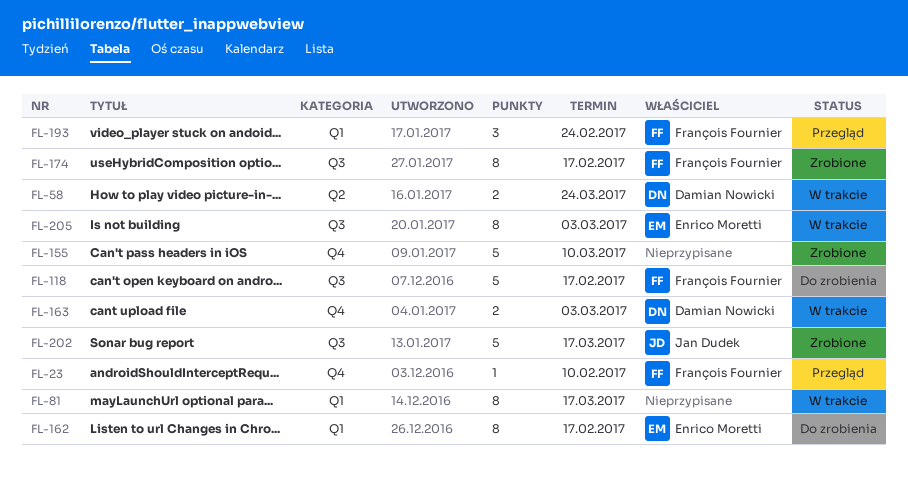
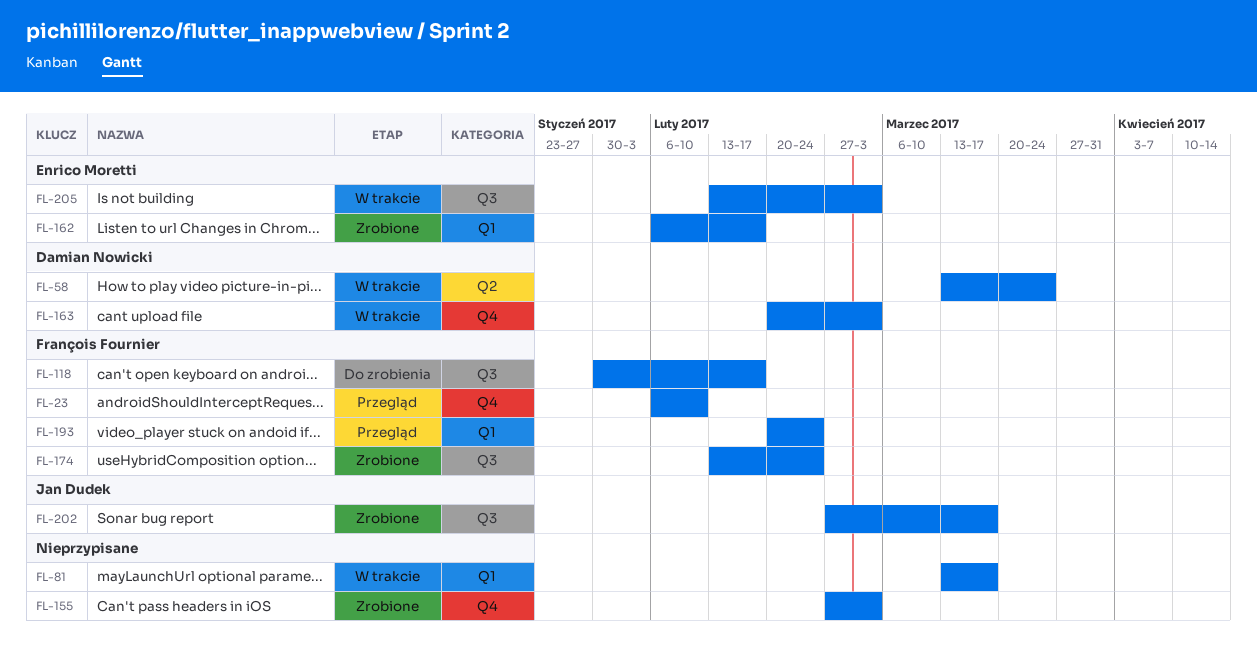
FL-155, due: Mar 10 -> Mar 3
FL-162, status: Do zrobienia -> Zrobione
FL-174, due: Feb 17 -> Feb 24

